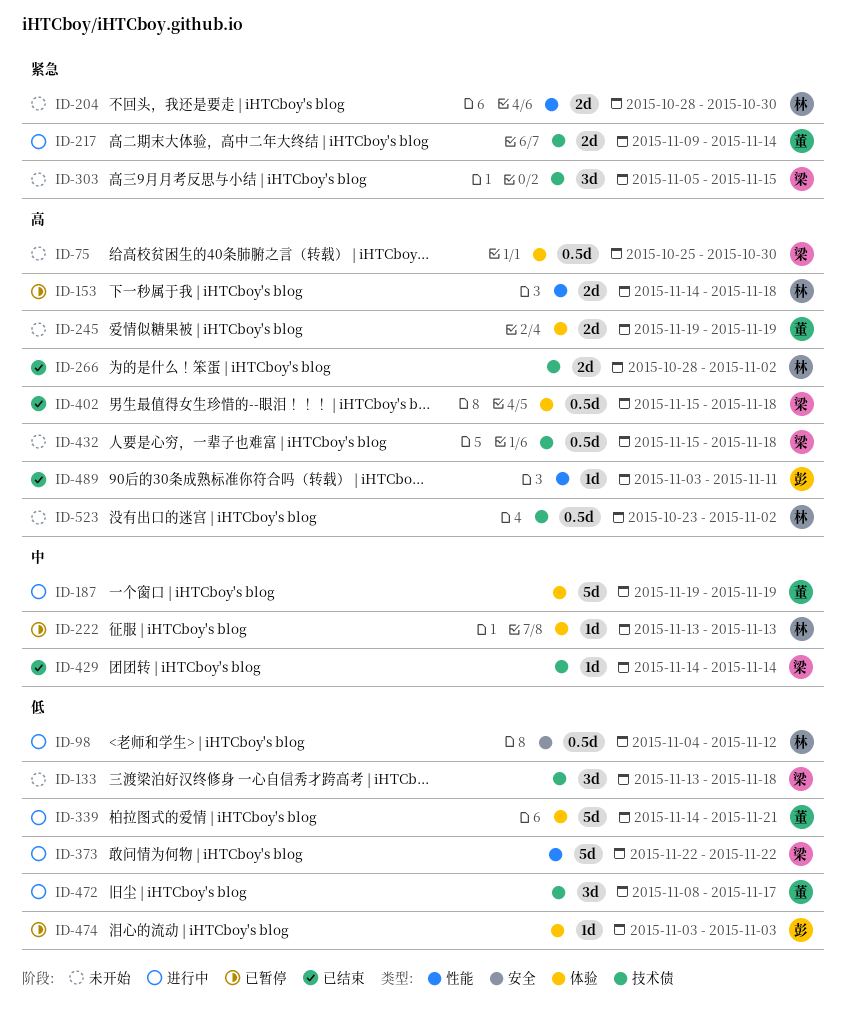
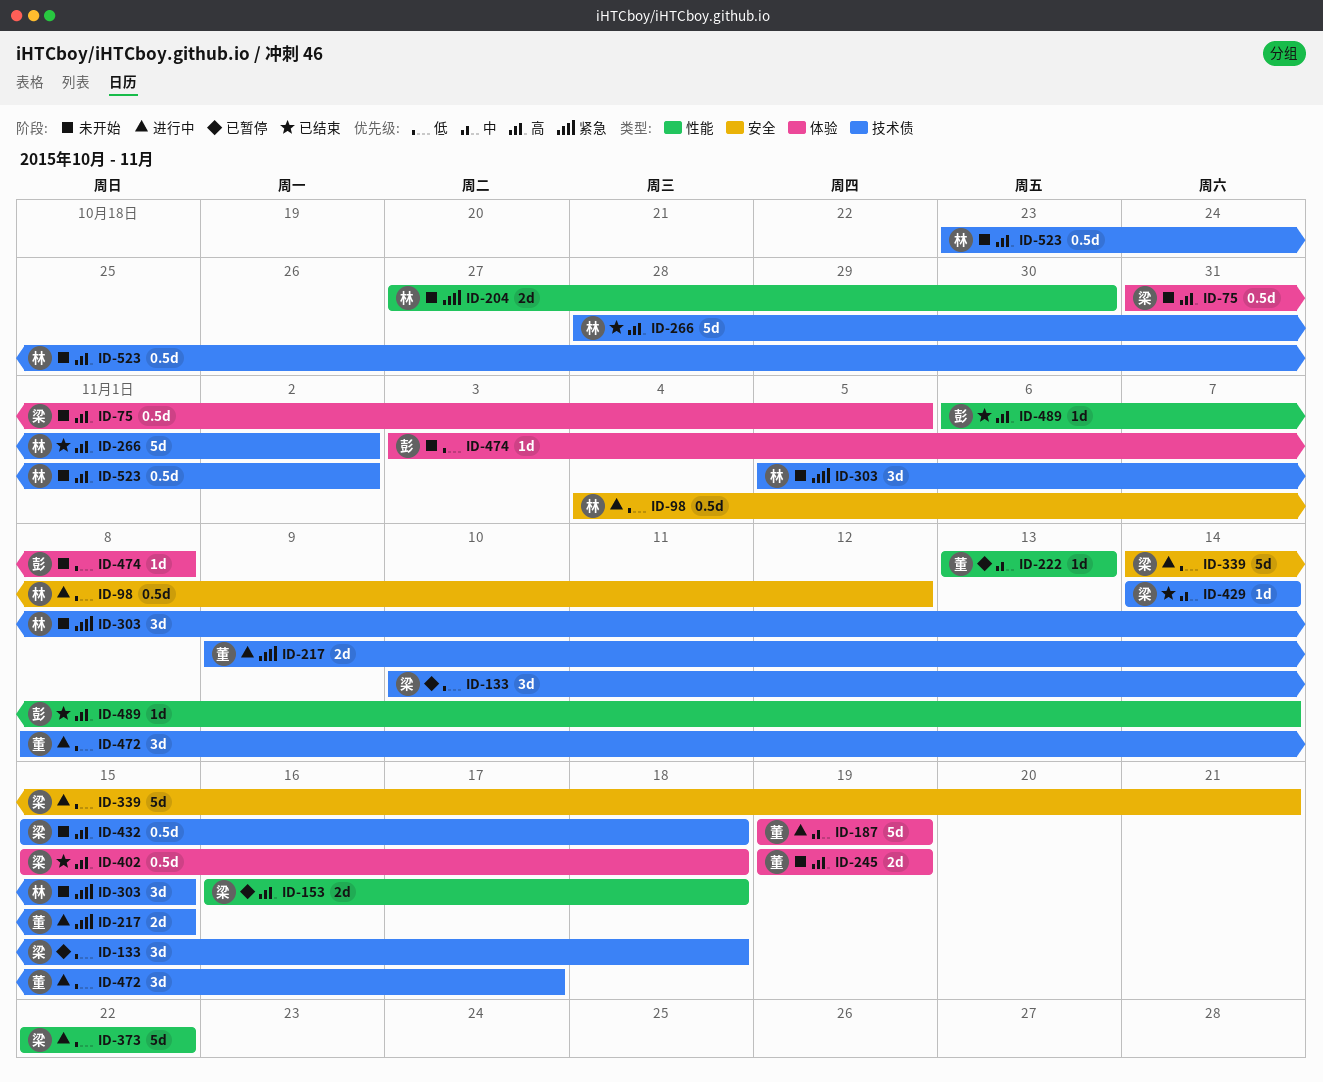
ID-75, start: Oct 25 -> Oct 31
ID-75, due: Oct 30 -> Nov 5
ID-133, status: 未开始 -> 已暂停
ID-133, start: Nov 13 -> Nov 10
ID-153, owner: 林 -> 梁
ID-153, start: Nov 14 -> Nov 16
ID-204, start: Oct 28 -> Oct 27
ID-217, due: Nov 14 -> Nov 15
ID-222, owner: 林 -> 董
ID-222, label: 体验 -> 性能
ID-266, estimate: 2d -> 5d
ID-303, owner: 梁 -> 林
ID-339, owner: 董 -> 梁
ID-339, label: 体验 -> 安全
ID-474, status: 已暂停 -> 未开始
ID-474, due: Nov 3 -> Nov 8
ID-489, start: Nov 3 -> Nov 6
ID-489, due: Nov 11 -> Nov 14

